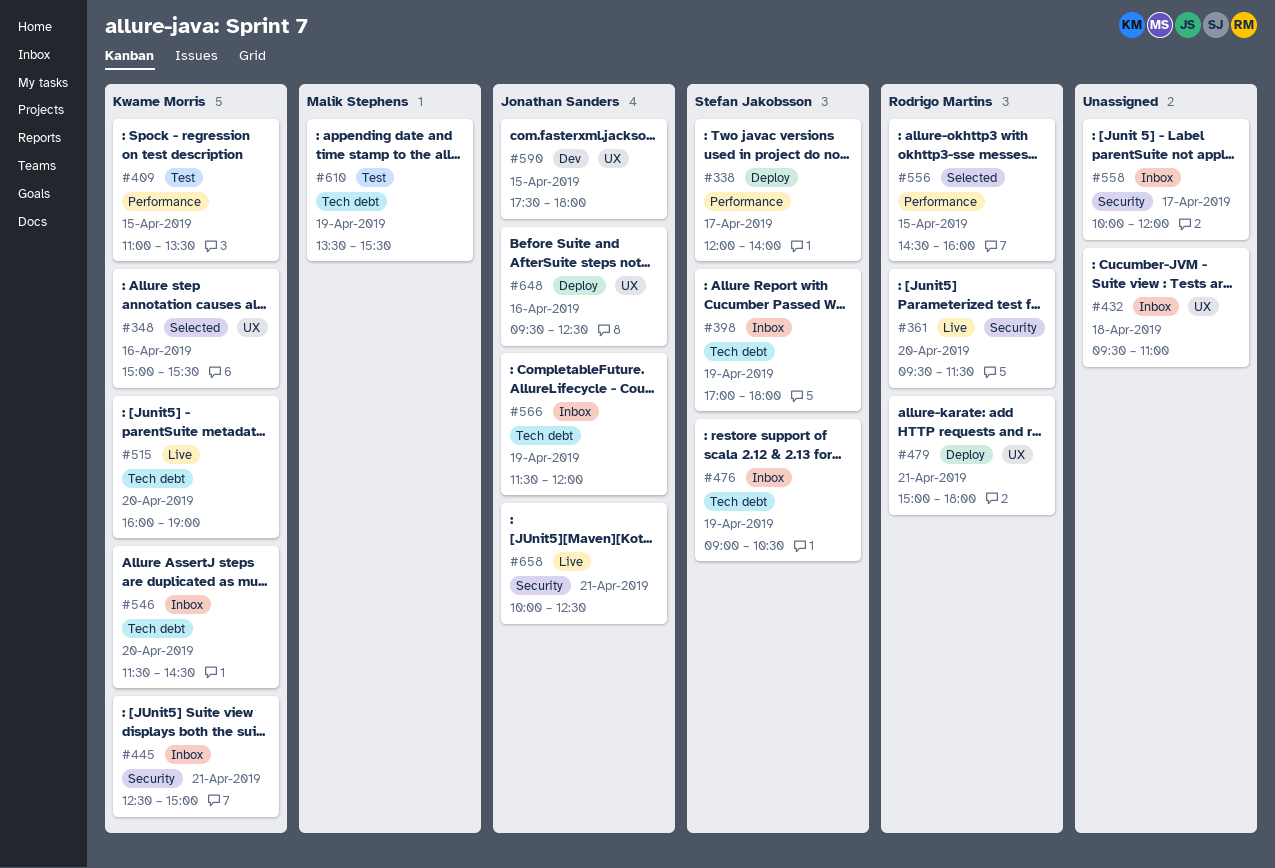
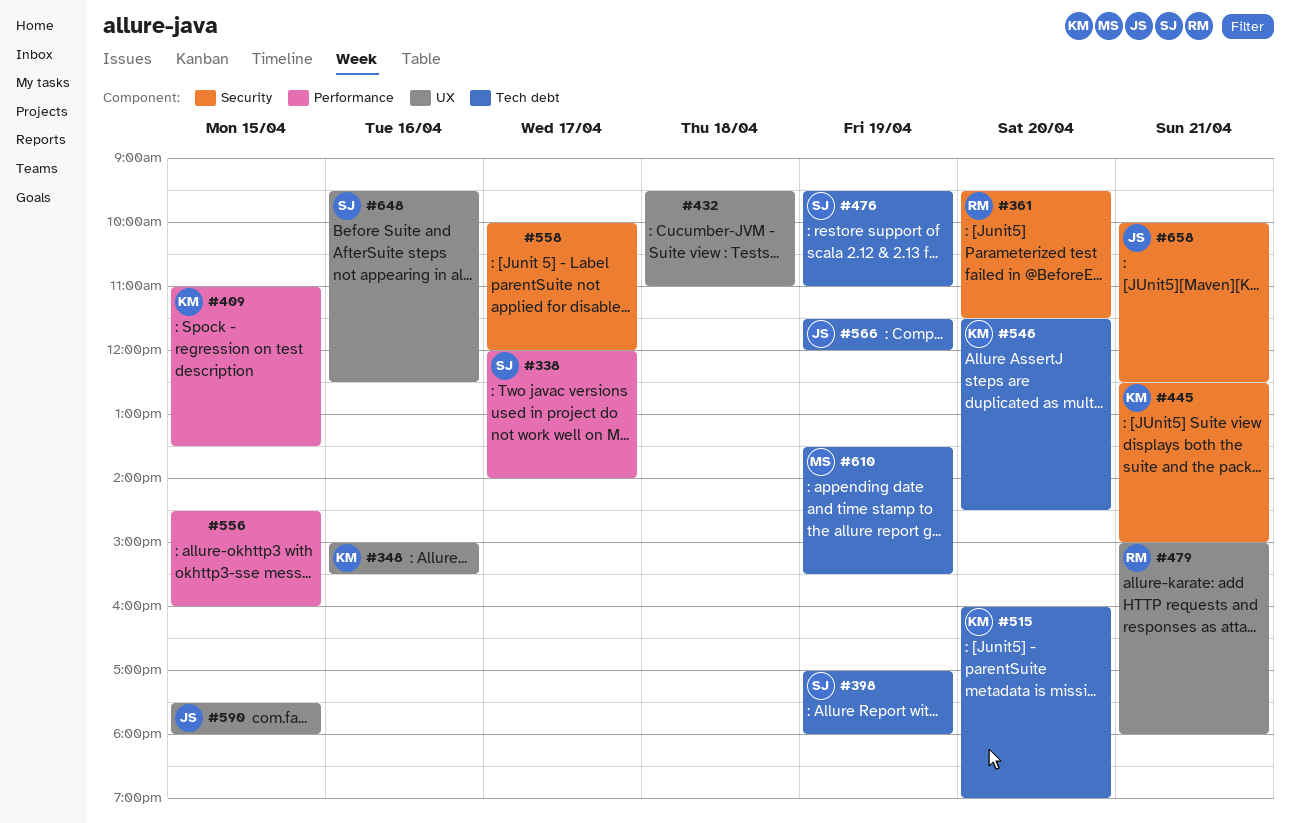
#476, begins: 09:00 -> 09:30
#476, ends: 10:30 -> 11:00
#556, owner: Rodrigo Martins -> none
#648, owner: Jonathan Sanders -> Stefan Jakobsson

